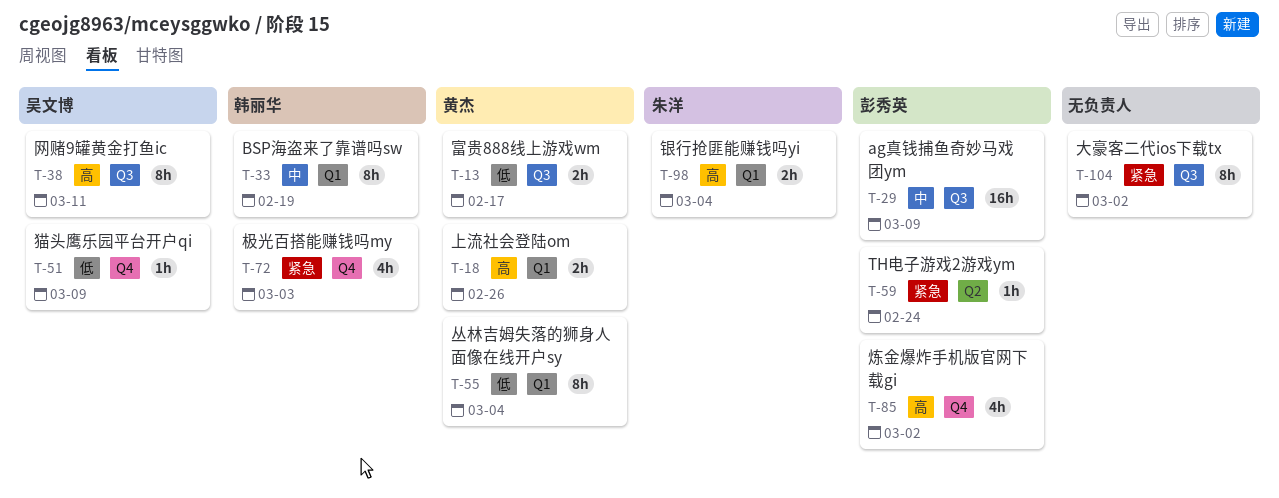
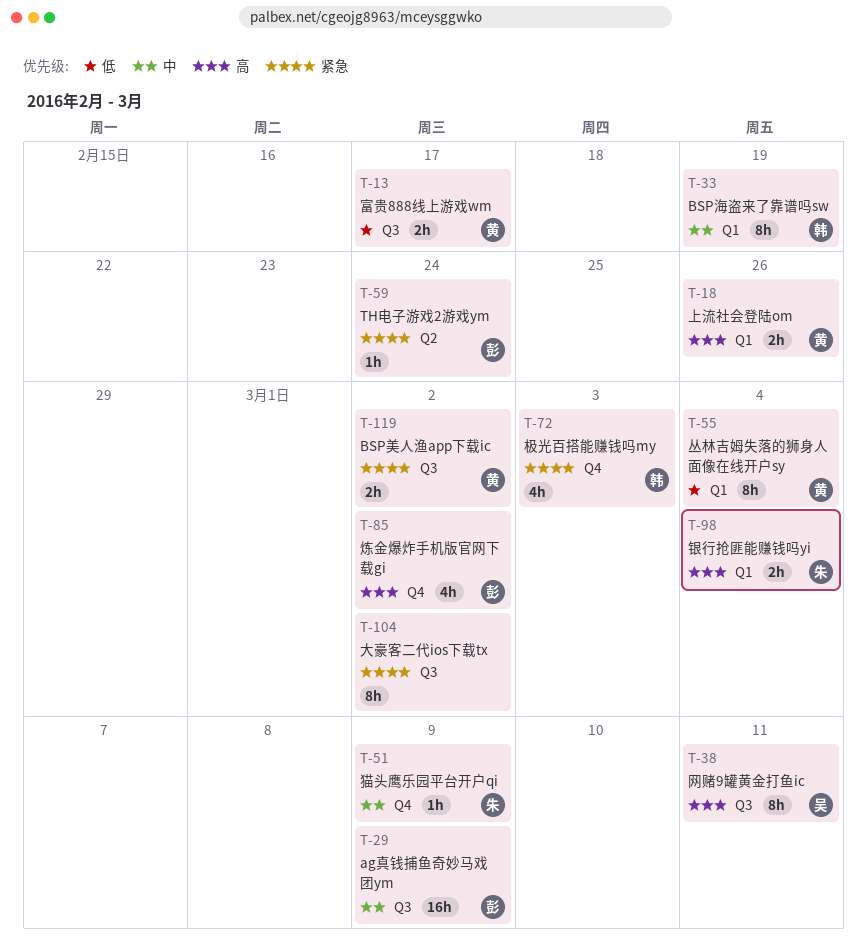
T-51, owner: 吴文博 -> 朱洋
T-51, priority: 低 -> 中
T-119: none -> present

